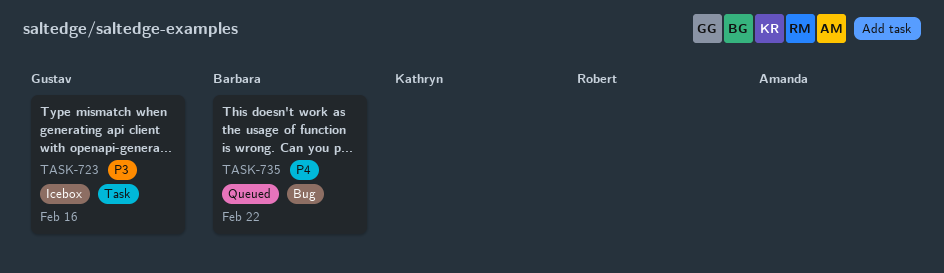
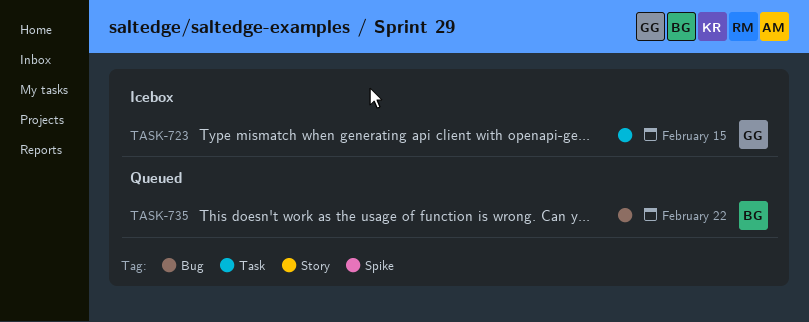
TASK-723, due: Feb 16 -> Feb 15

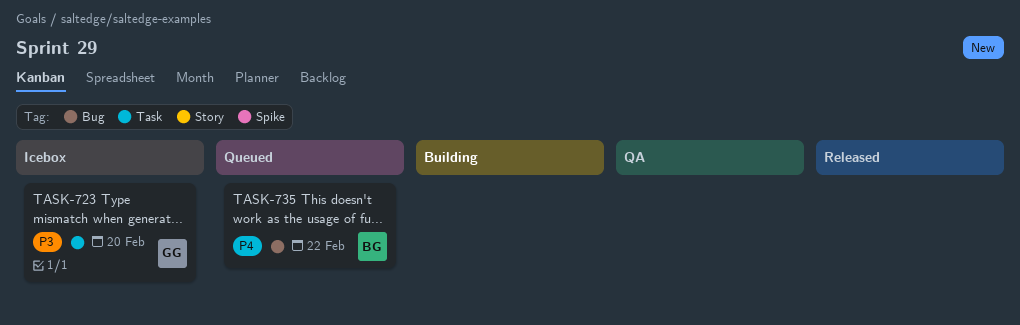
TASK-723, due: Feb 15 -> Feb 20

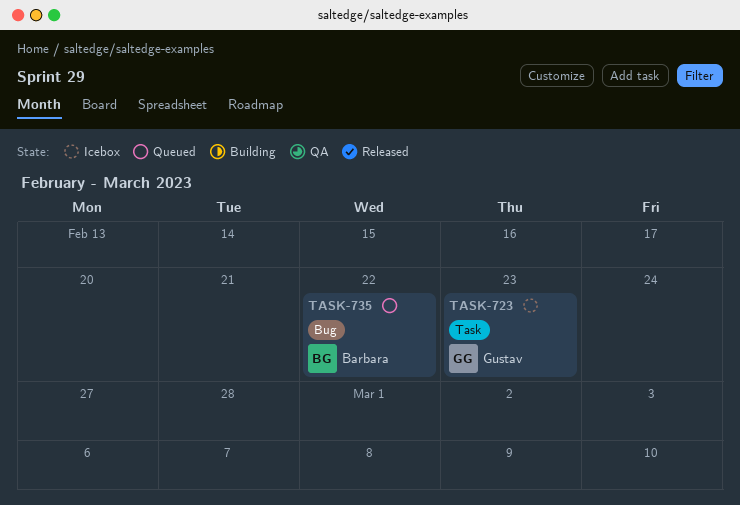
TASK-723, due: Feb 20 -> Feb 23

